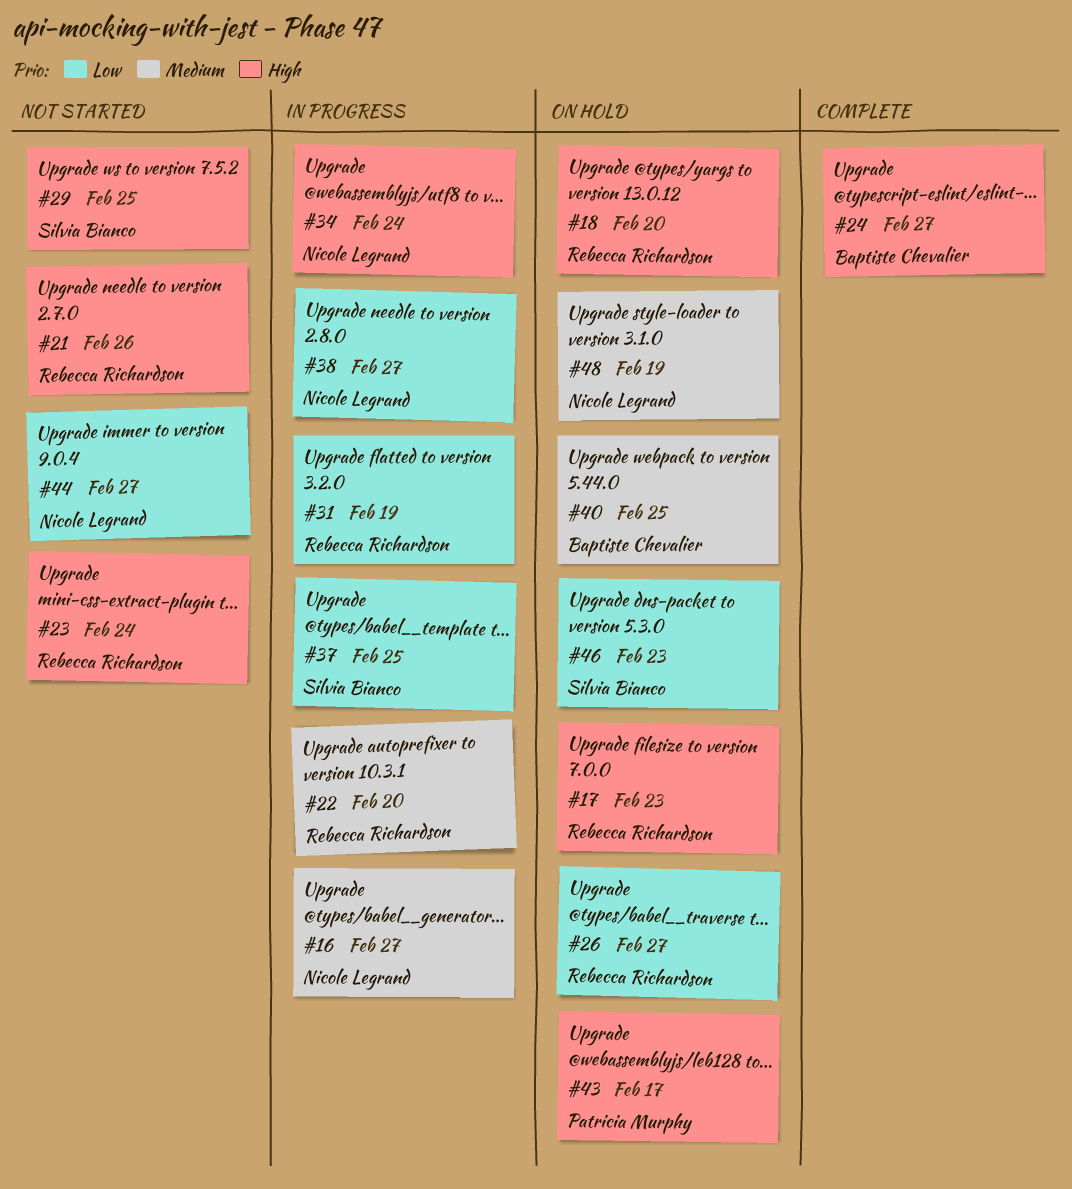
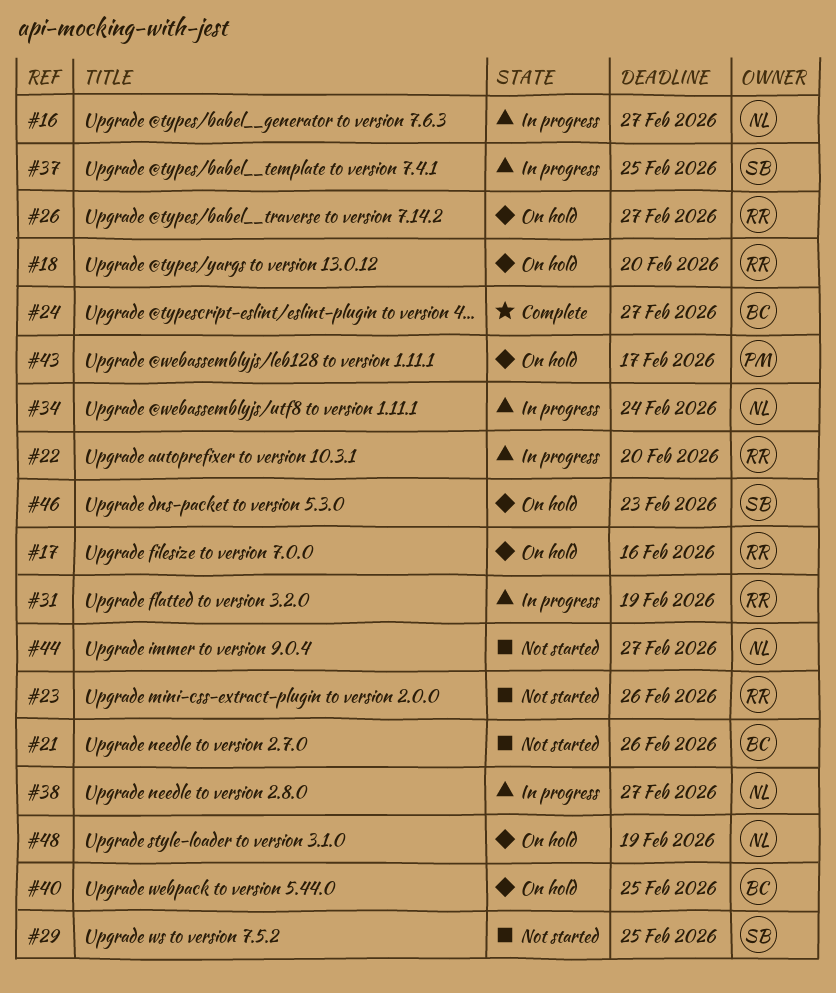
#17, due: Feb 23 -> Feb 16
#21, owner: Rebecca Richardson -> Baptiste Chevalier
#23, due: Feb 24 -> Feb 26

